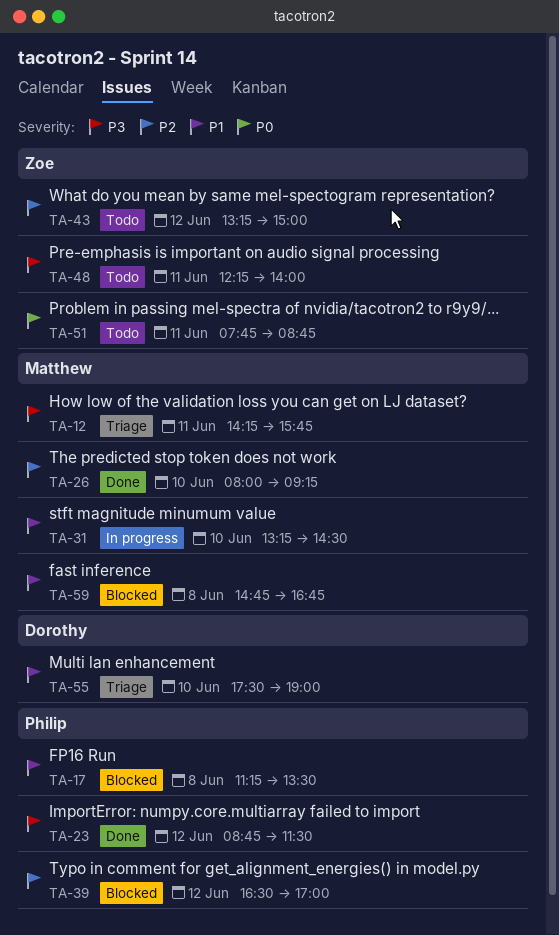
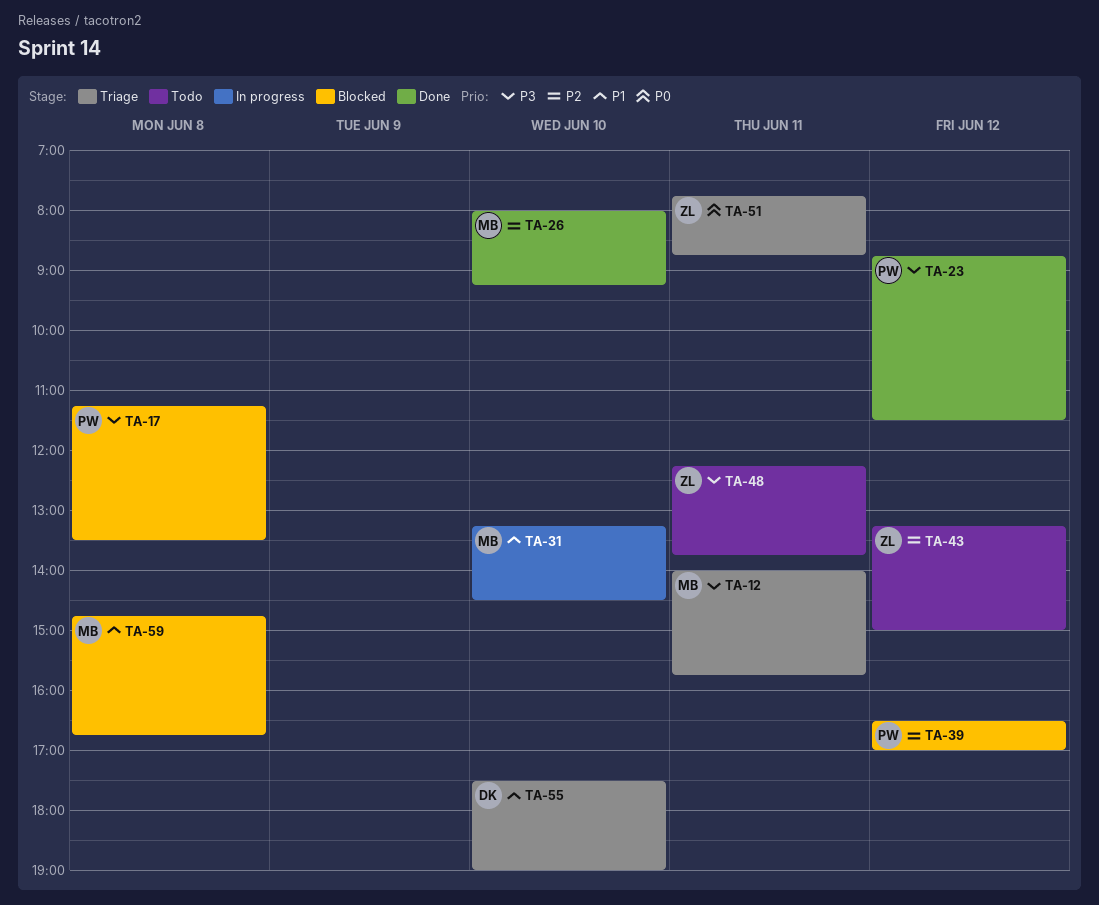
TA-12, begins: 14:15 -> 14:00
TA-17, priority: P1 -> P3
TA-48, ends: 14:00 -> 13:45
TA-51, status: Todo -> Triage

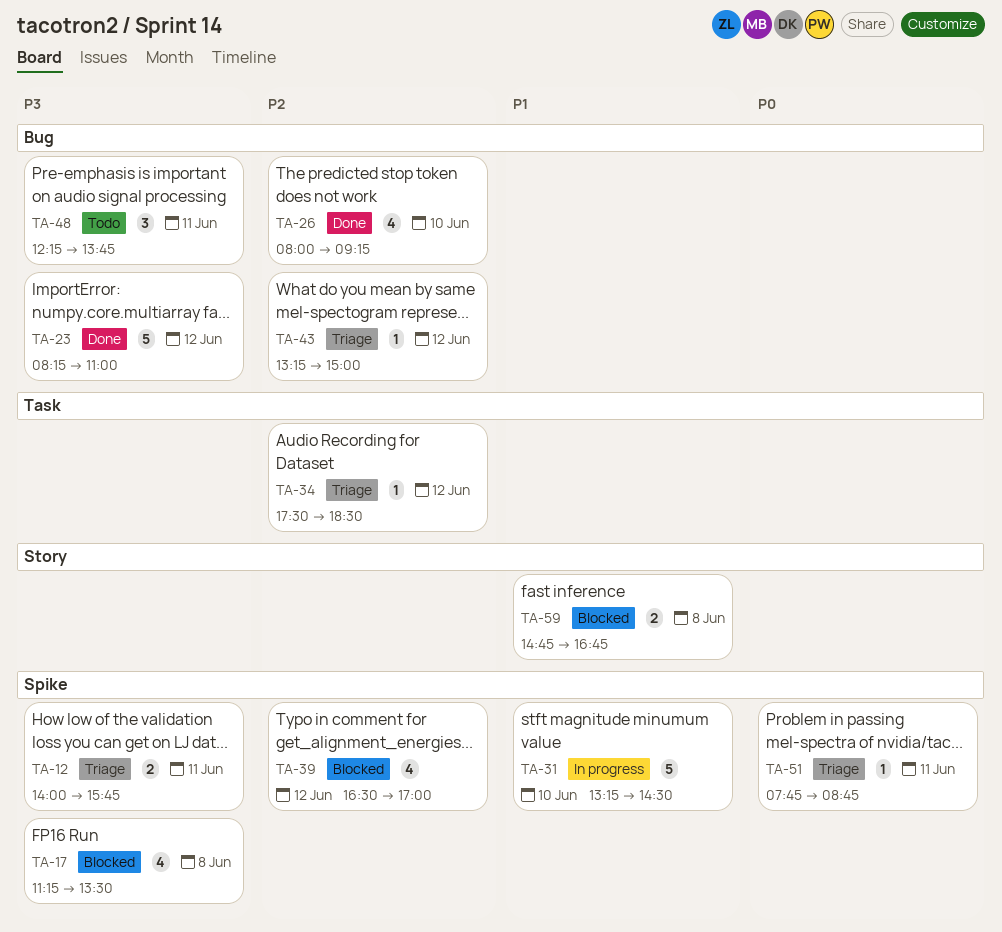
TA-23, begins: 08:45 -> 08:15
TA-23, ends: 11:30 -> 11:00
TA-34: none -> present
TA-43, status: Todo -> Triage
TA-55: present -> none

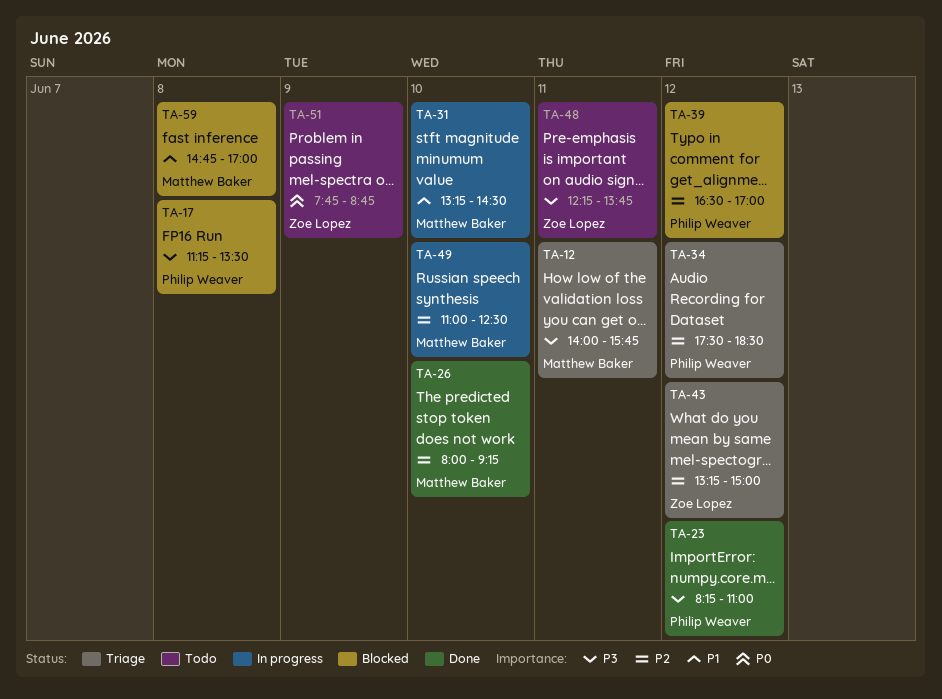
TA-49: none -> present
TA-51, status: Triage -> Todo
TA-51, day: Jun 11 -> Jun 9
TA-59, ends: 16:45 -> 17:00

